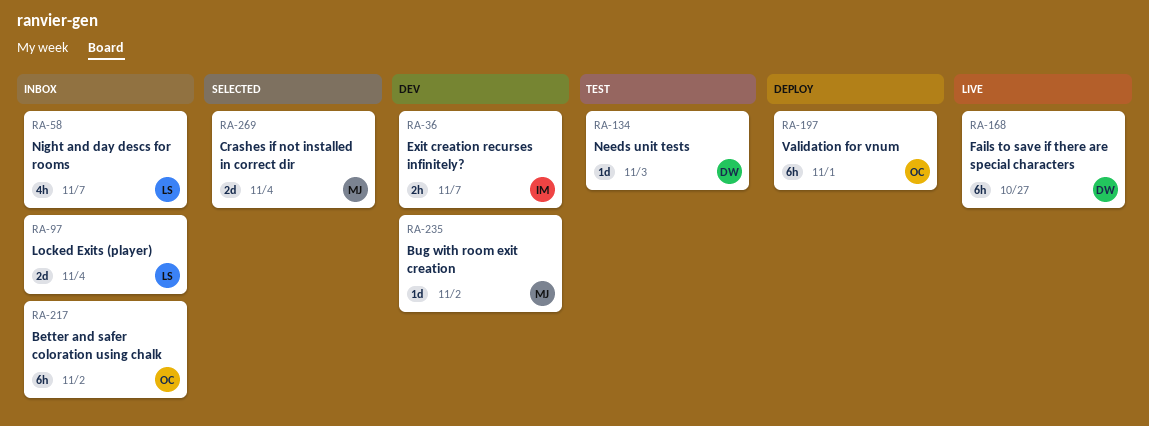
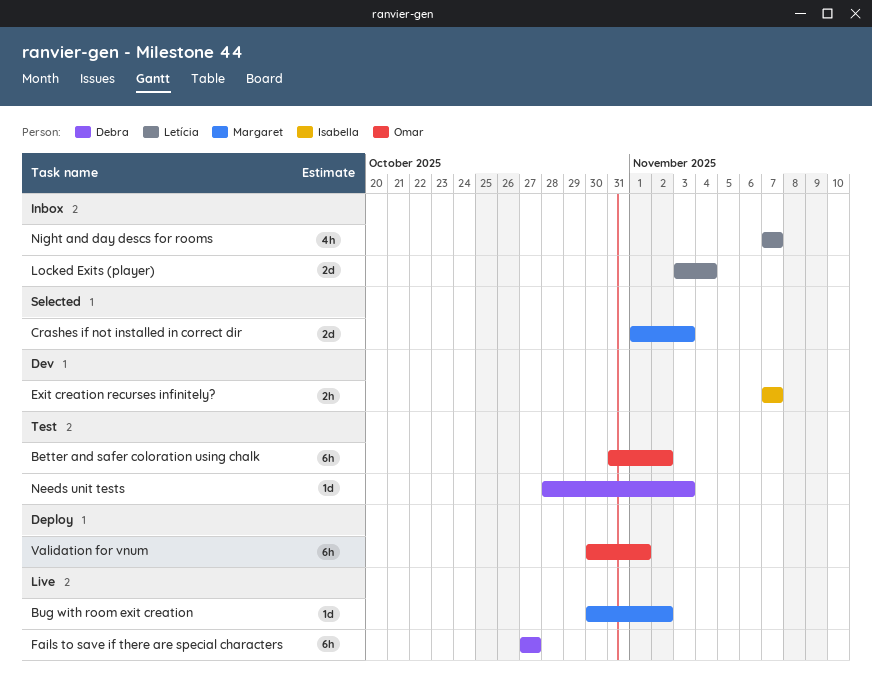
Better and safer coloration using chalk, status: Inbox -> Test
Bug with room exit creation, status: Dev -> Live
Crashes if not installed in correct dir, due: Nov 4 -> Nov 3

